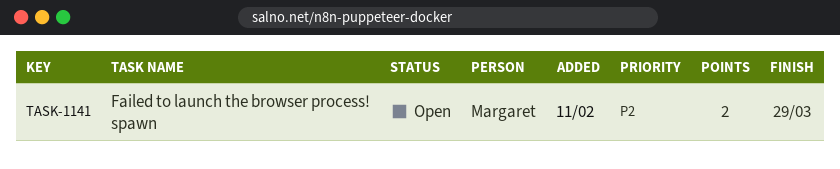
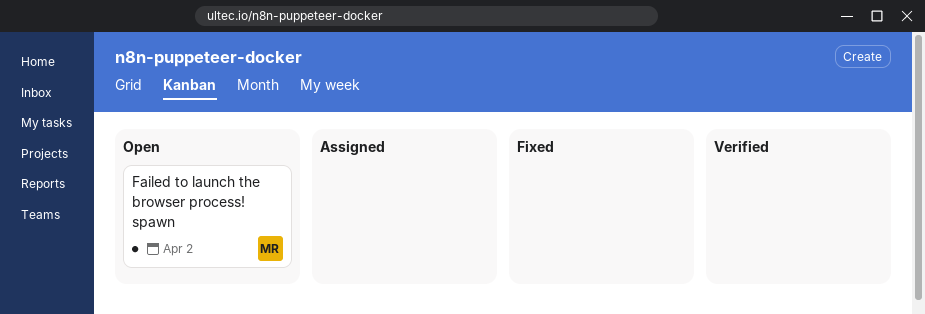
Failed to launch the browser process! spawn, estimate: 2 -> 1
Failed to launch the browser process! spawn, due: Mar 29 -> Apr 2

